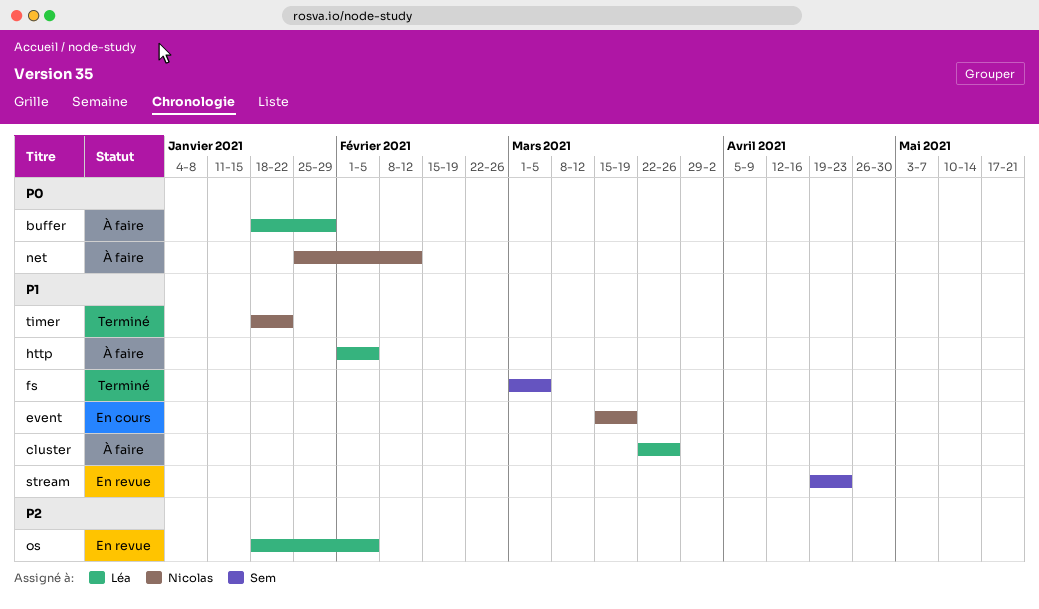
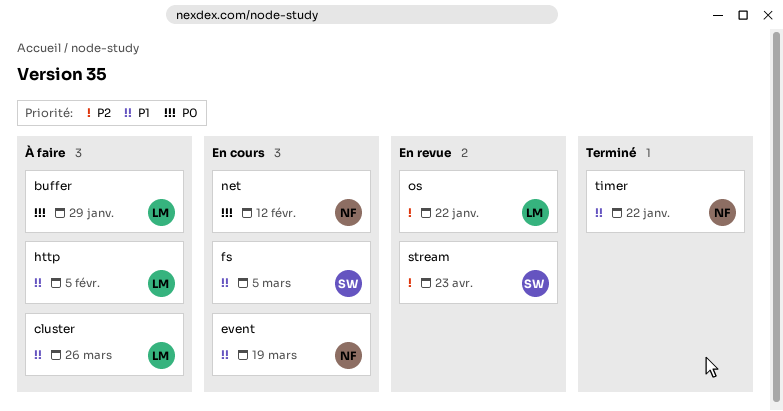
fs, status: Terminé -> En cours
net, status: À faire -> En cours
os, due: Feb 5 -> Jan 22
stream, priority: P1 -> P2

